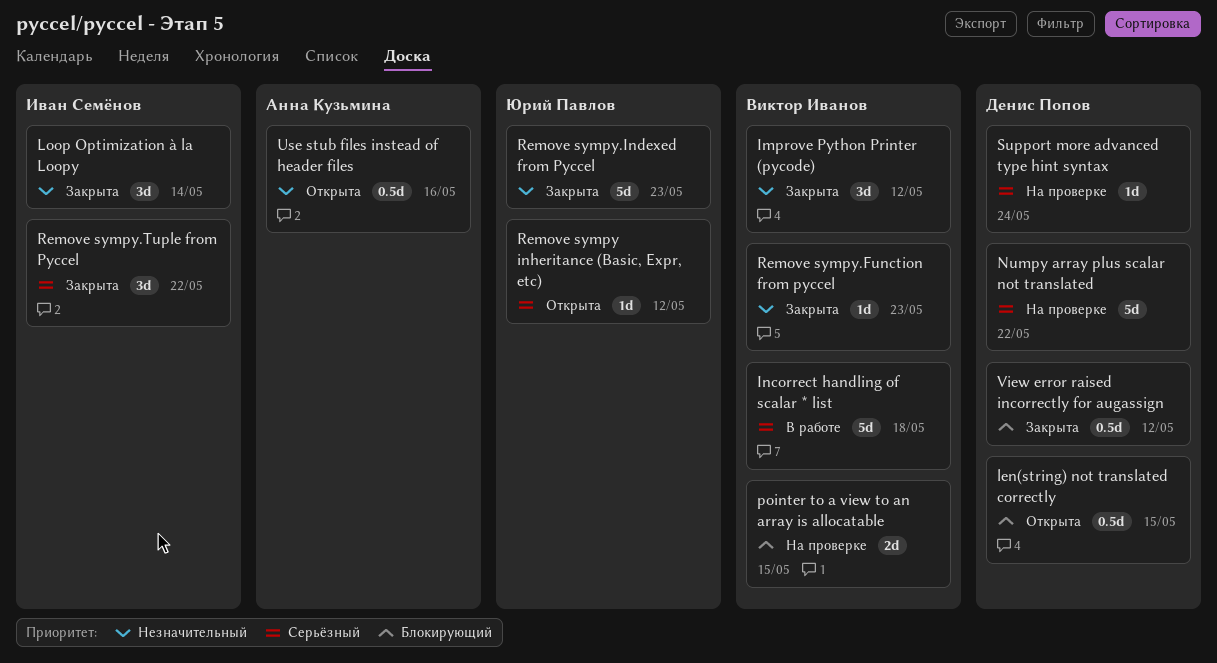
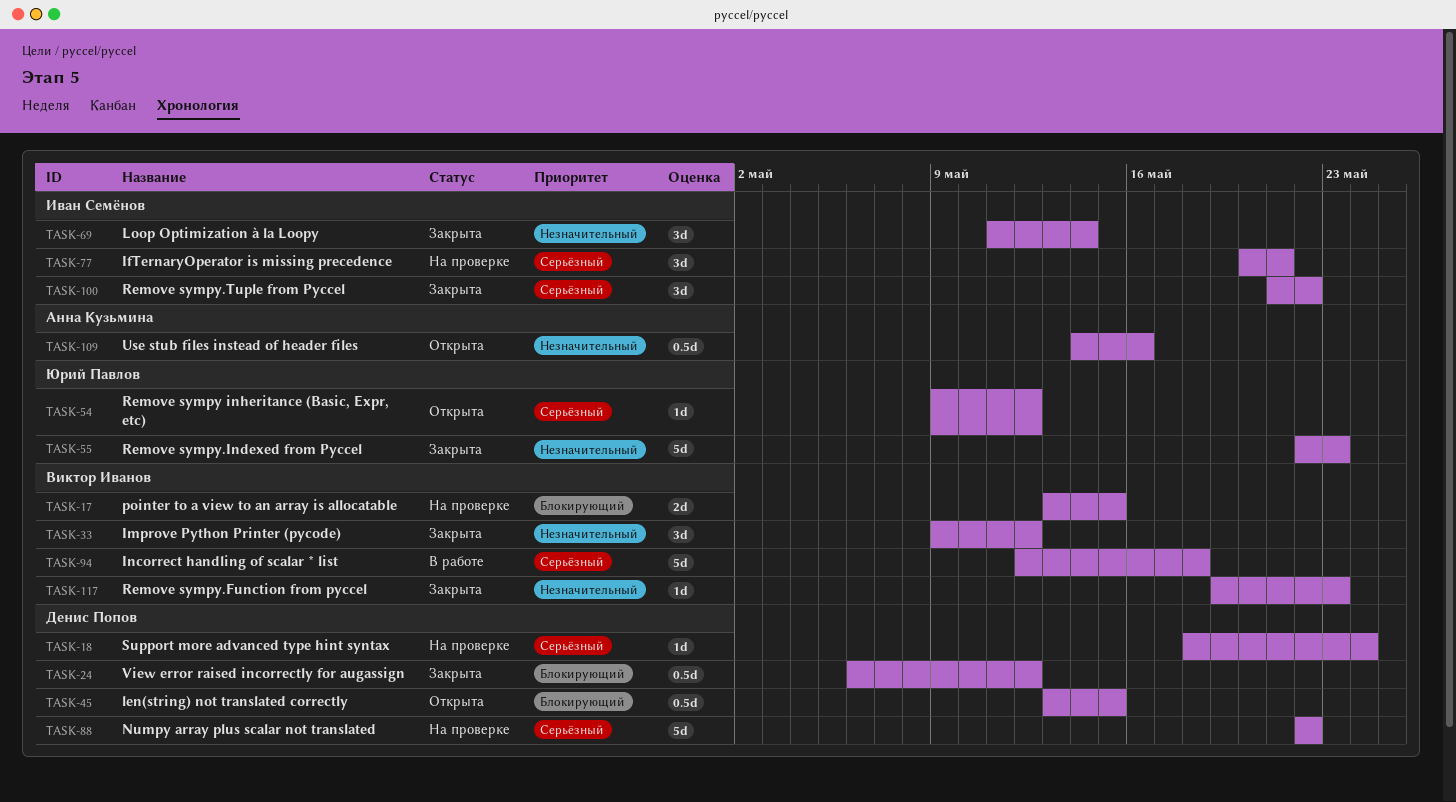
IfTernaryOperator is missing precedence: none -> present

